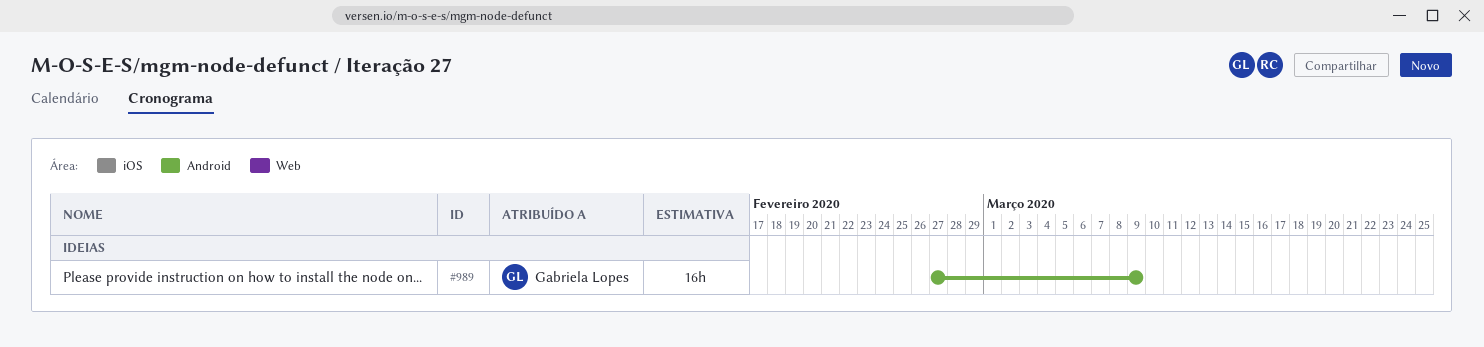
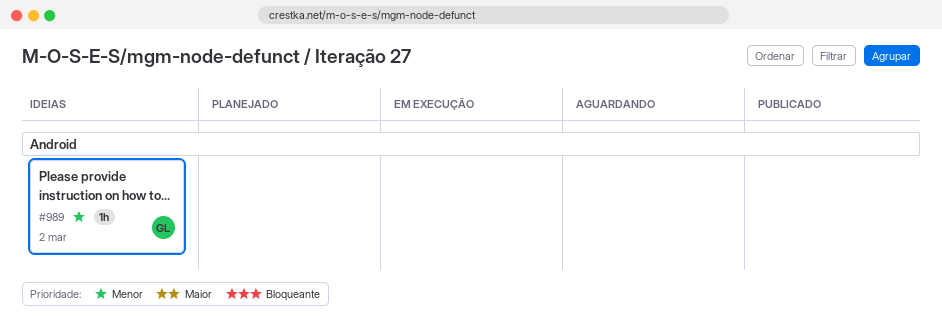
#989, estimate: 16h -> 1h
#989, due: Mar 9 -> Mar 2

